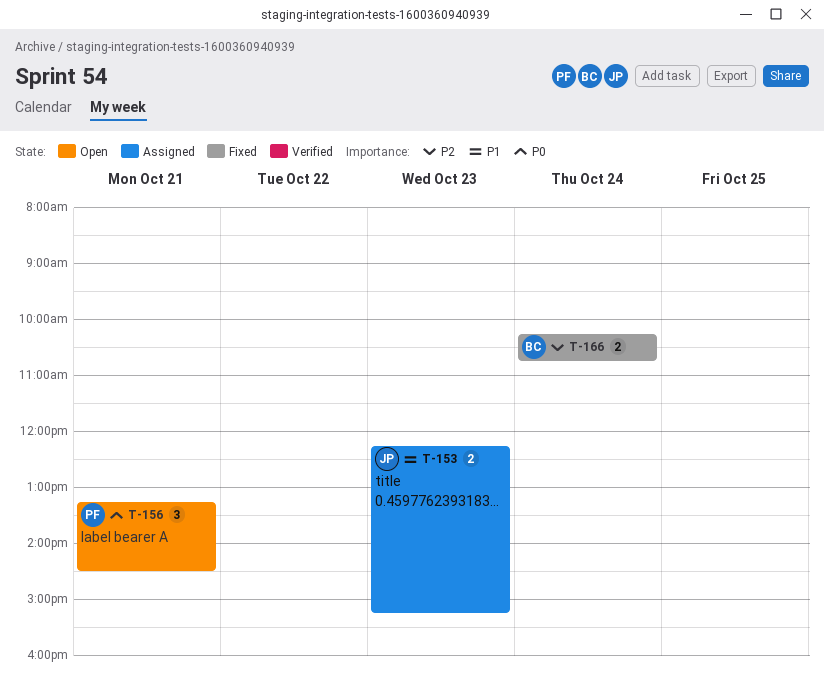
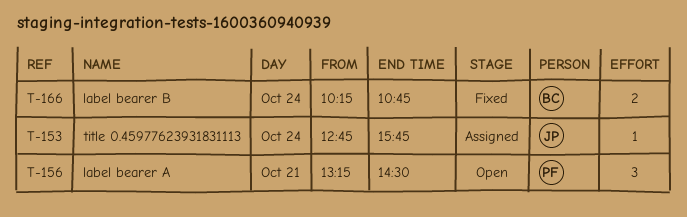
T-153, estimate: 2 -> 1
T-153, day: Oct 23 -> Oct 24
T-153, begins: 12:15 -> 12:45
T-153, ends: 15:15 -> 15:45

